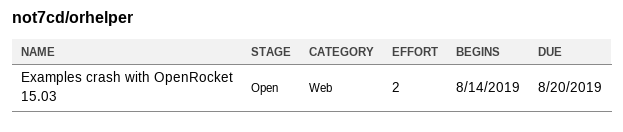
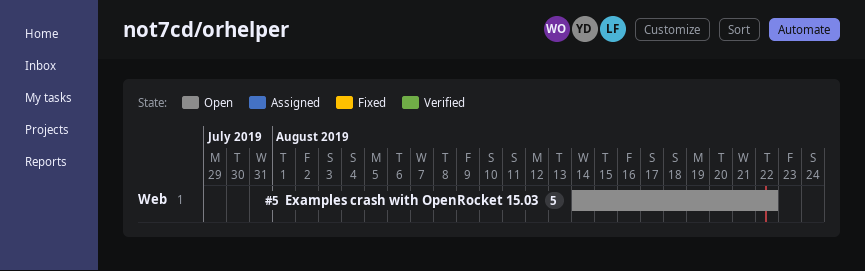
Examples crash with OpenRocket 15.03, estimate: 2 -> 5
Examples crash with OpenRocket 15.03, due: Aug 20 -> Aug 22

